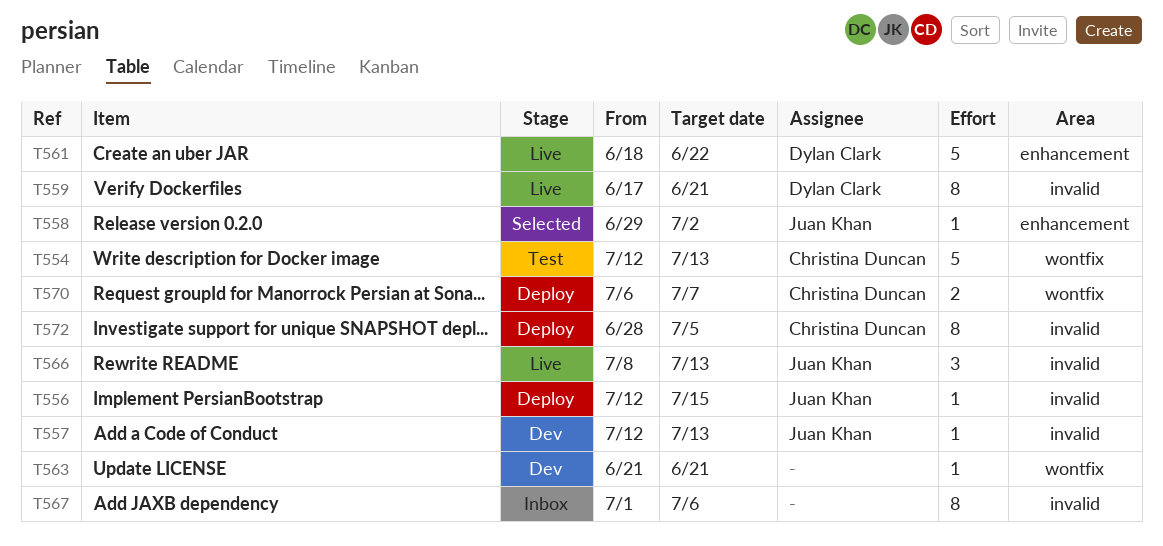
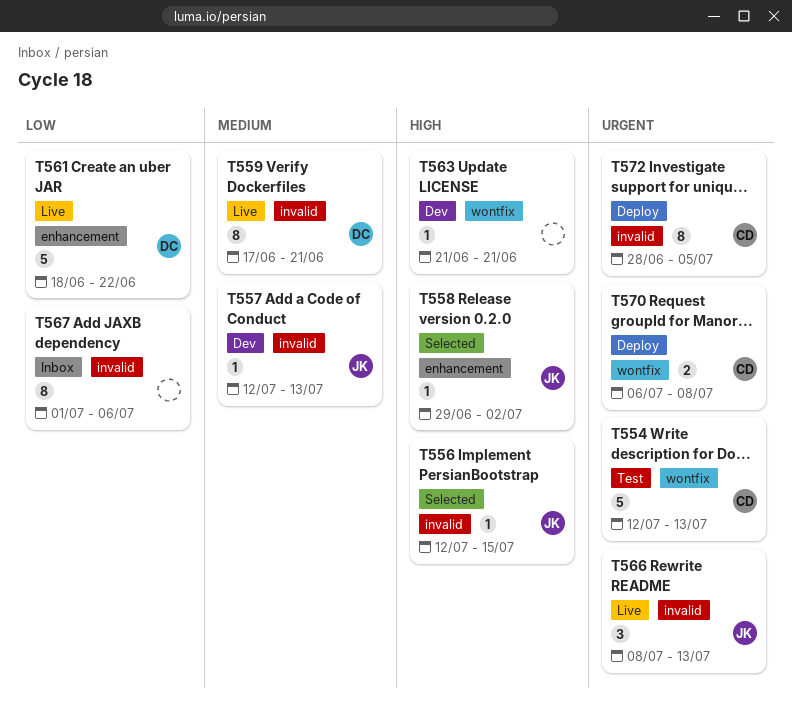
T556, status: Deploy -> Selected
T570, due: Jul 7 -> Jul 8

